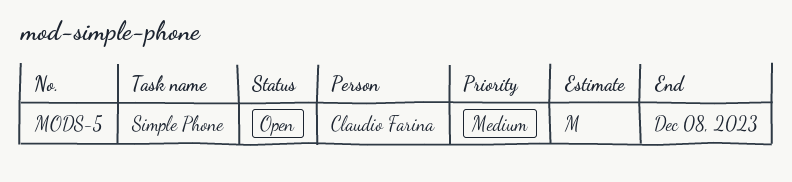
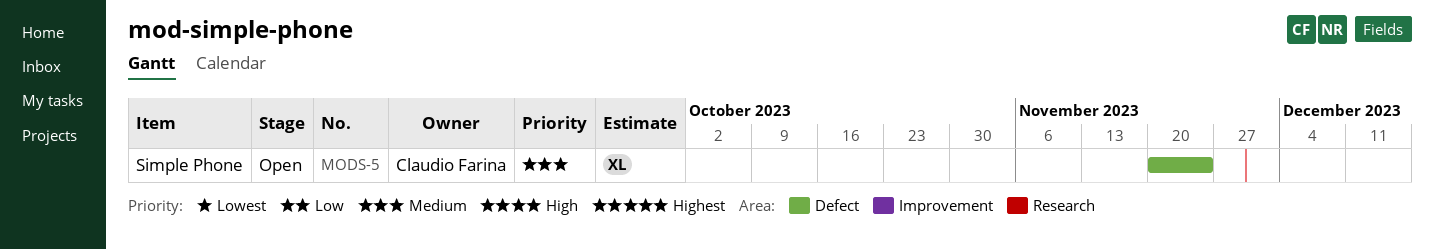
MODS-5, estimate: M -> XL
MODS-5, due: Dec 8 -> Nov 24

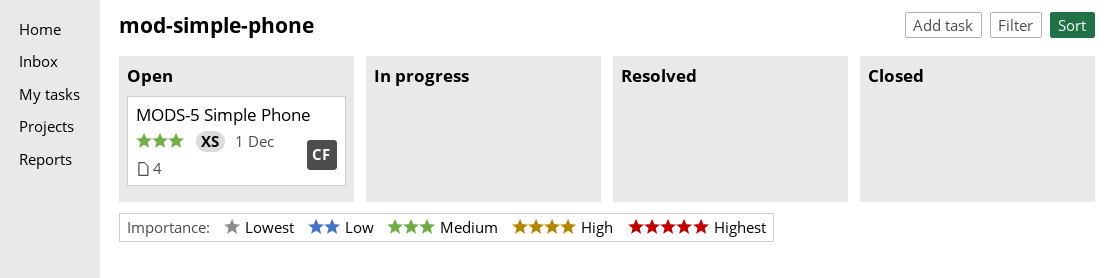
MODS-5, estimate: XL -> XS
MODS-5, due: Nov 24 -> Dec 1

